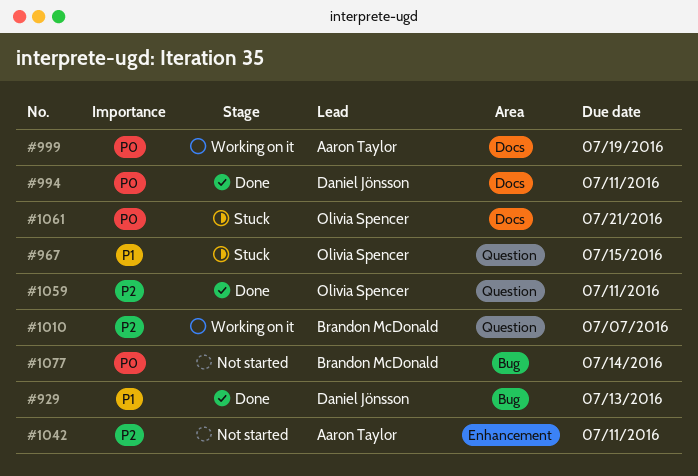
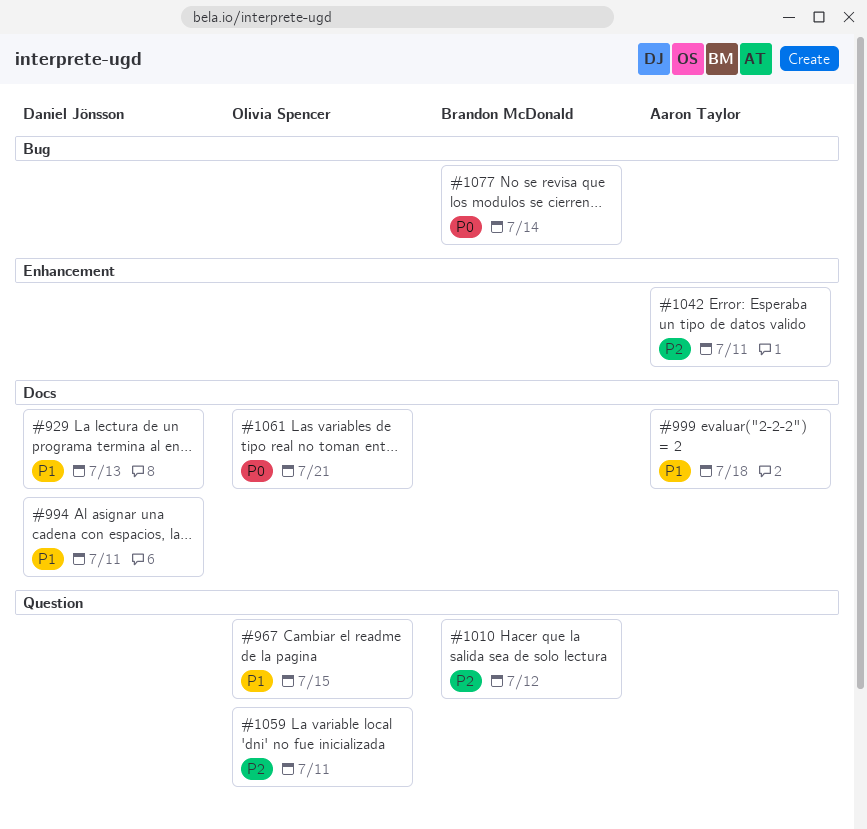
#929, label: Bug -> Docs
#994, priority: P0 -> P1
#999, priority: P0 -> P1
#999, due: Jul 19 -> Jul 18
#1010, due: Jul 7 -> Jul 12

